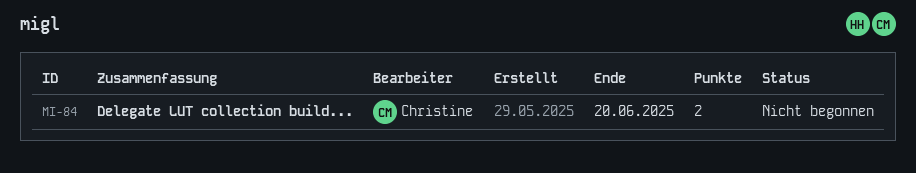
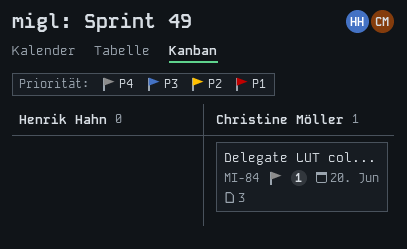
MI-84, estimate: 2 -> 1

